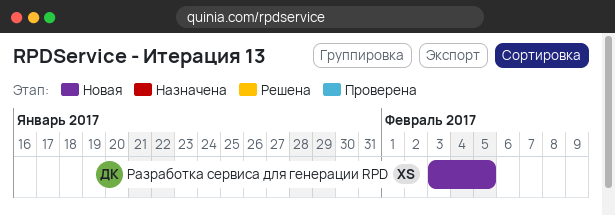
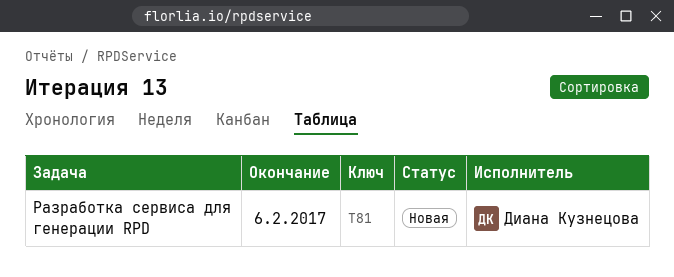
Разработка сервиса для генерации RPD, due: Feb 5 -> Feb 6

